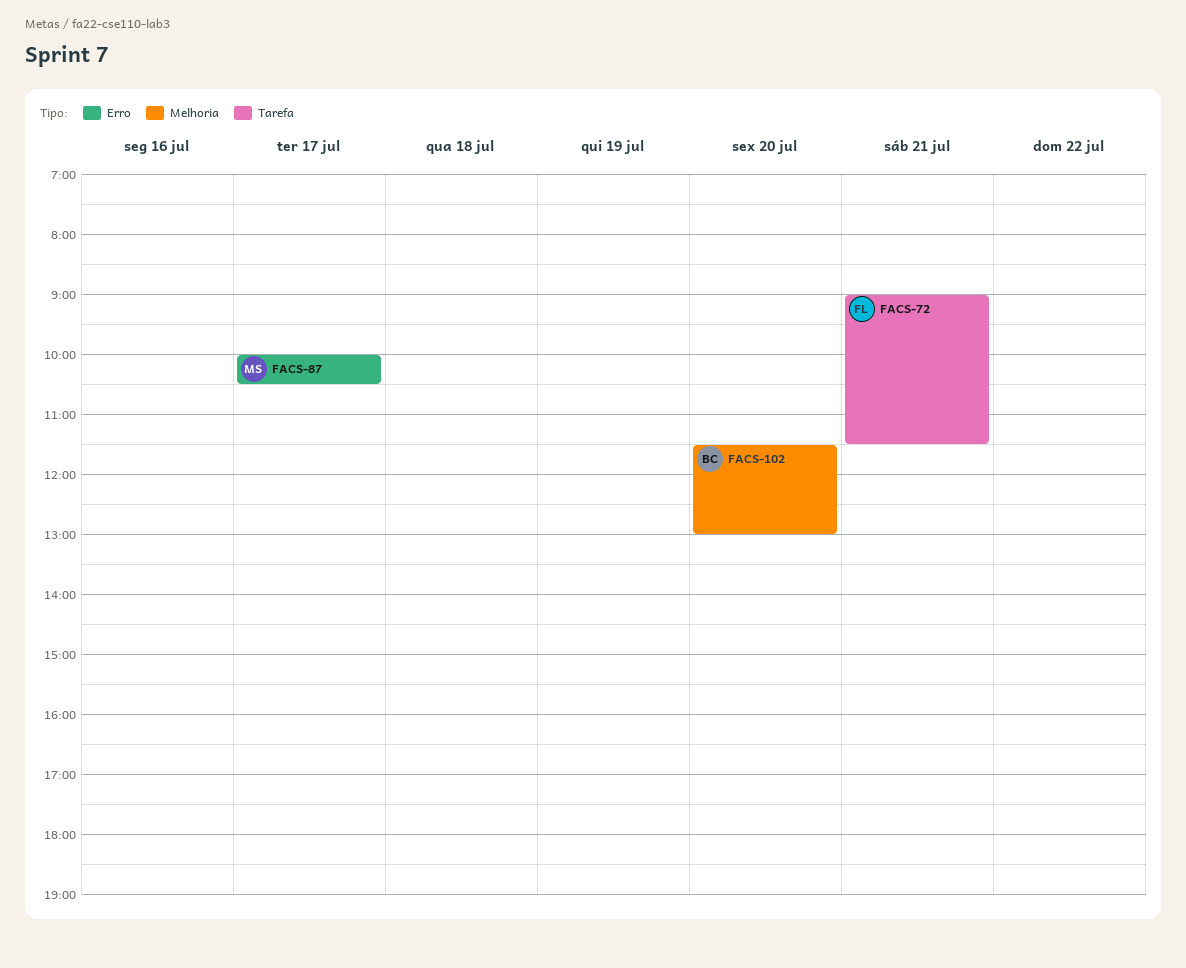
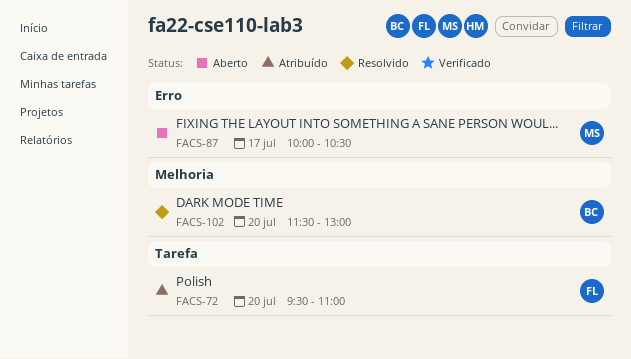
FACS-72, day: Jul 21 -> Jul 20
FACS-72, begins: 09:00 -> 09:30
FACS-72, ends: 11:30 -> 11:00

